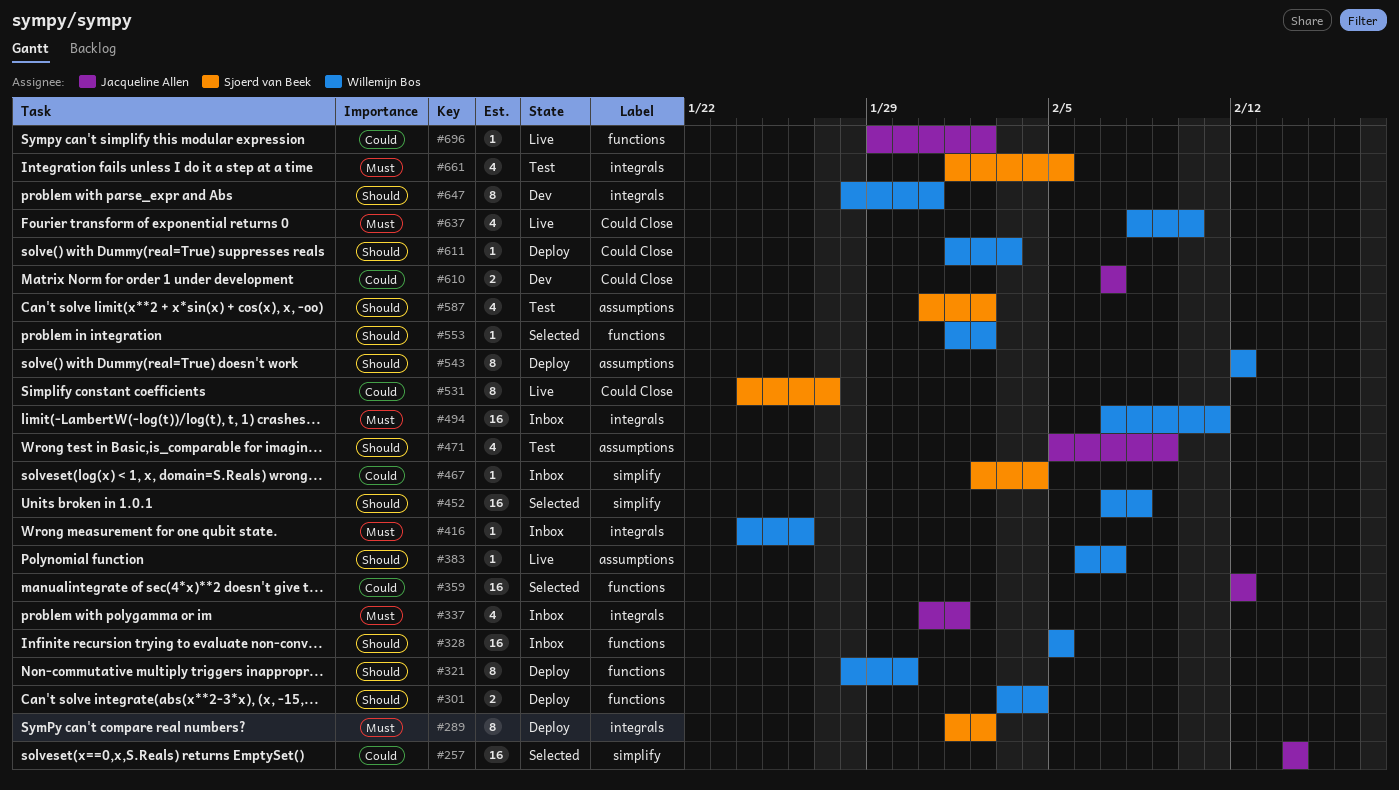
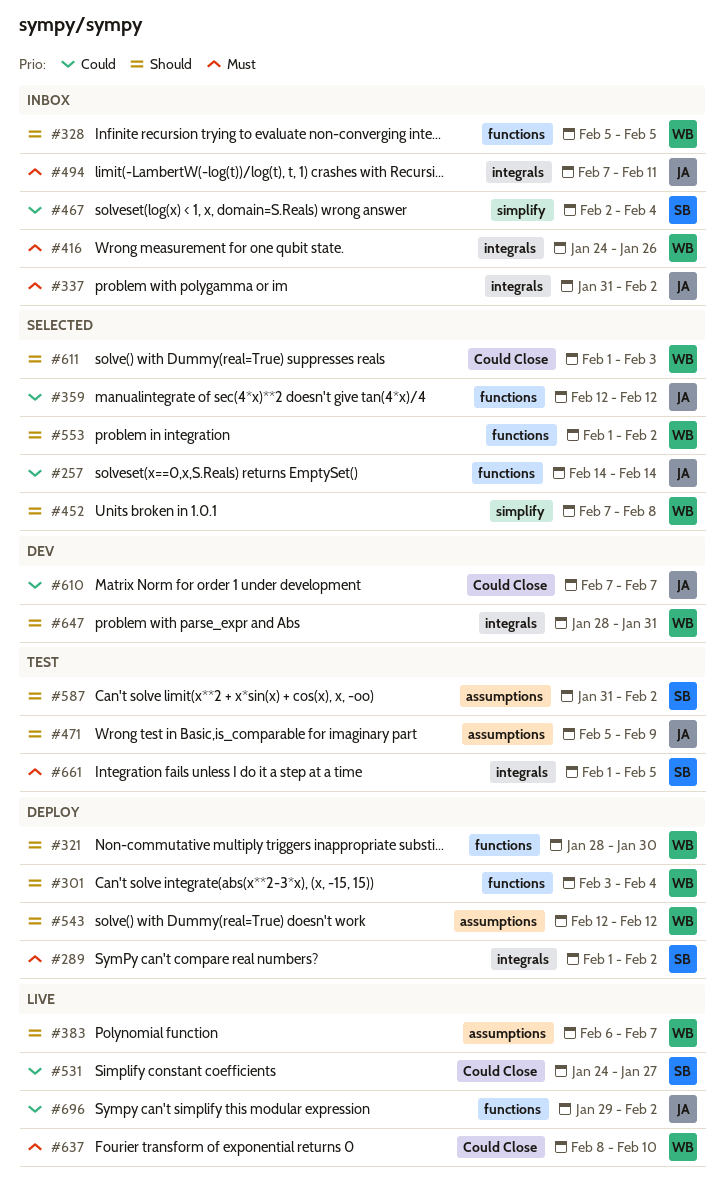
#257, label: simplify -> functions
#337, due: Feb 1 -> Feb 2
#494, owner: Willemijn Bos -> Jacqueline Allen
#611, status: Deploy -> Selected

